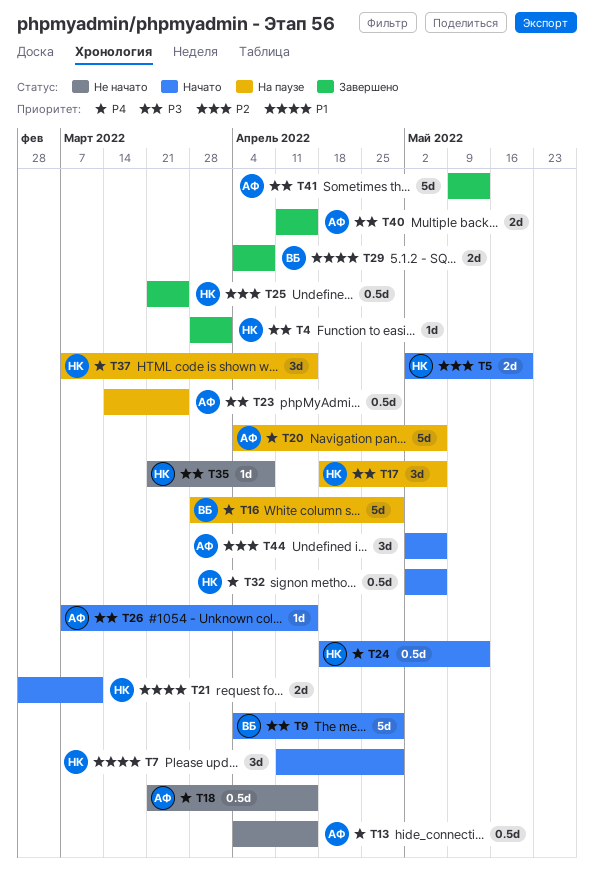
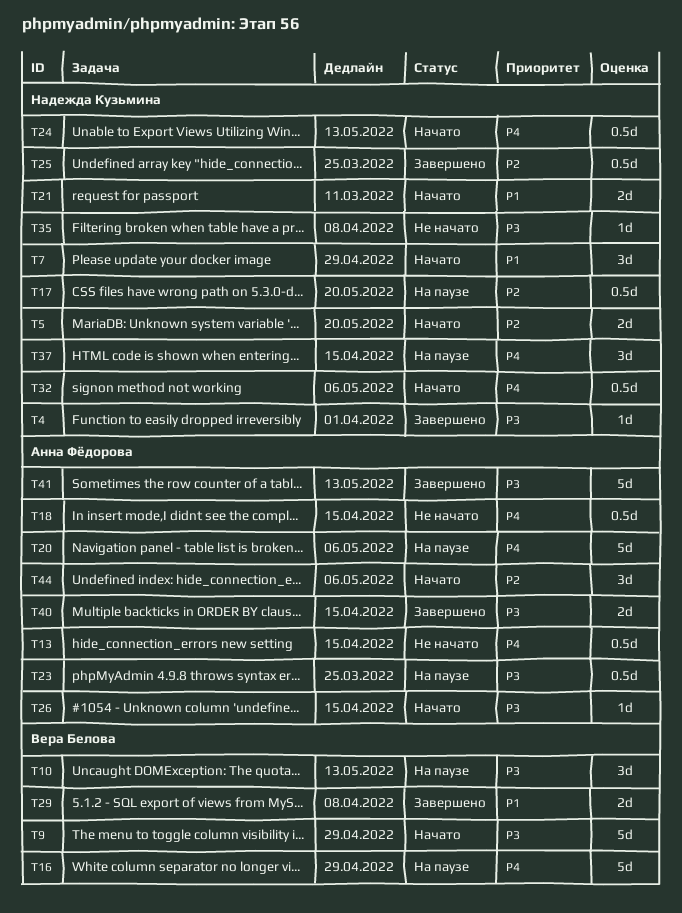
T10: none -> present
T17, priority: P3 -> P2
T17, estimate: 3d -> 0.5d
T17, due: May 6 -> May 20

